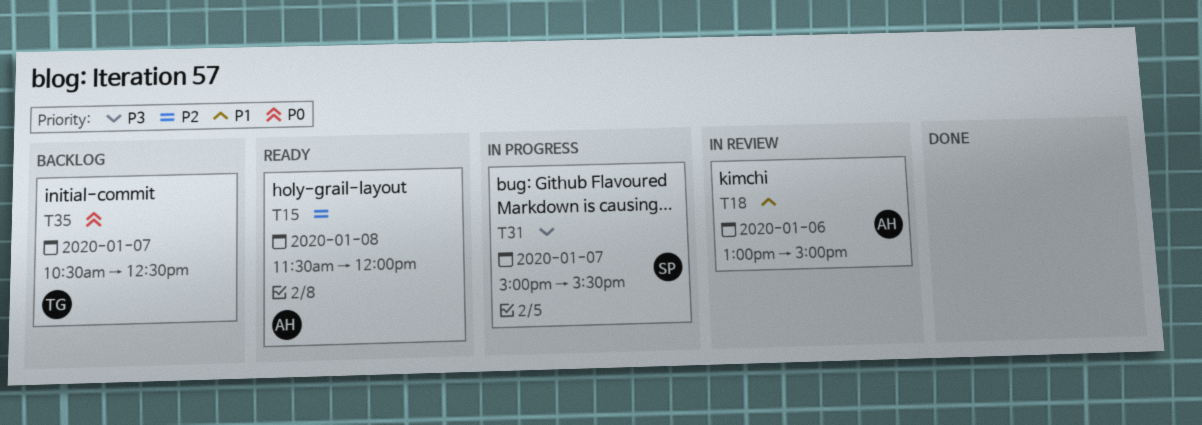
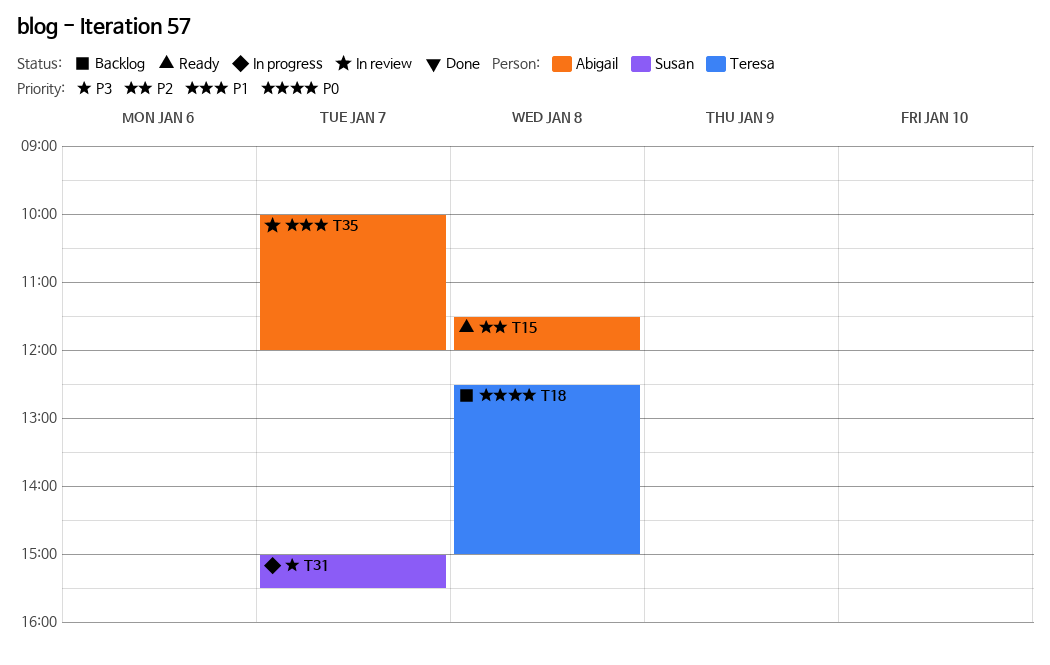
T18, status: In review -> Backlog
T18, owner: Abigail -> Teresa
T18, priority: P1 -> P0
T18, day: Jan 6 -> Jan 8
T18, begins: 13:00 -> 12:30
T35, status: Backlog -> In review
T35, owner: Teresa -> Abigail
T35, priority: P0 -> P1
T35, begins: 10:30 -> 10:00
T35, ends: 12:30 -> 12:00

